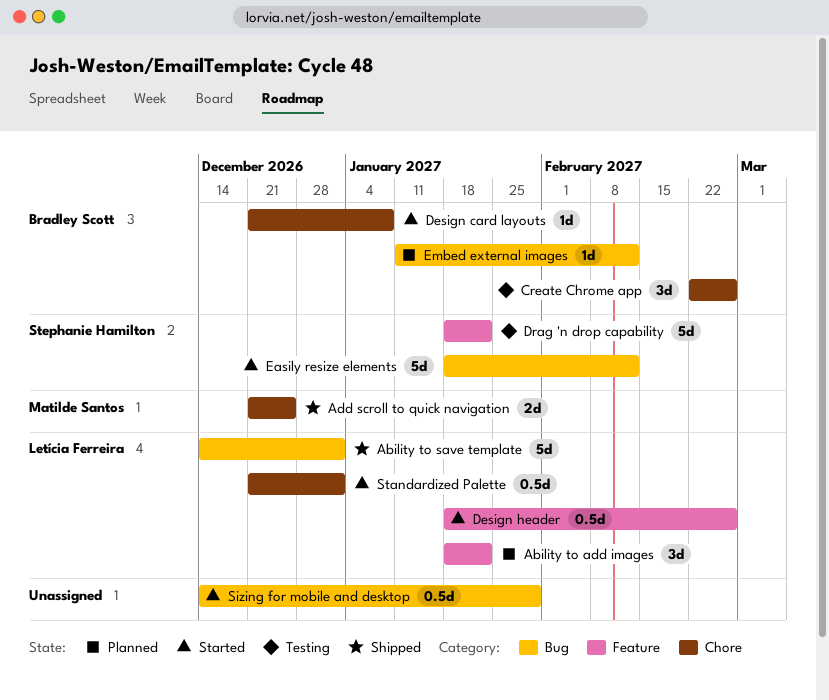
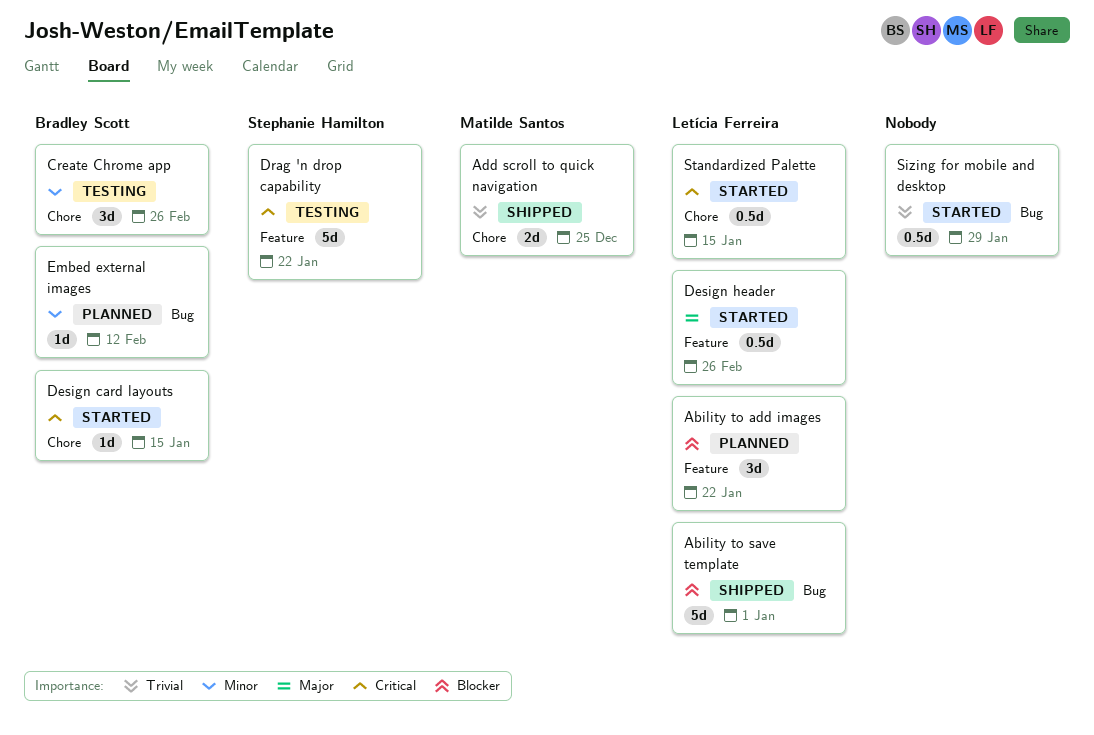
Design card layouts, due: Jan 8 -> Jan 15
Easily resize elements: present -> none
Standardized Palette, due: Jan 1 -> Jan 15

